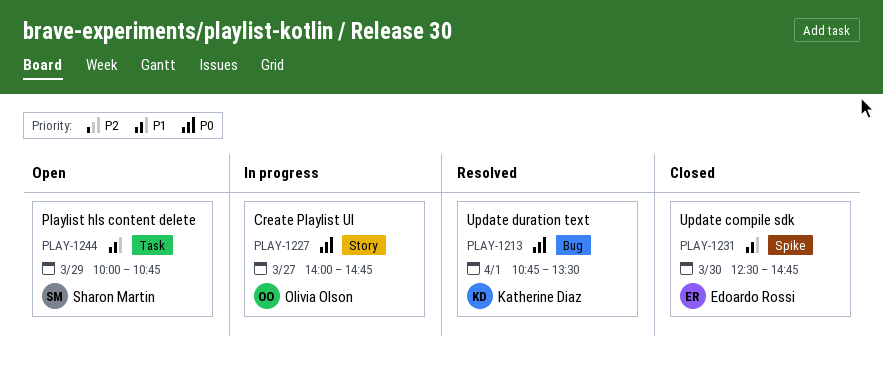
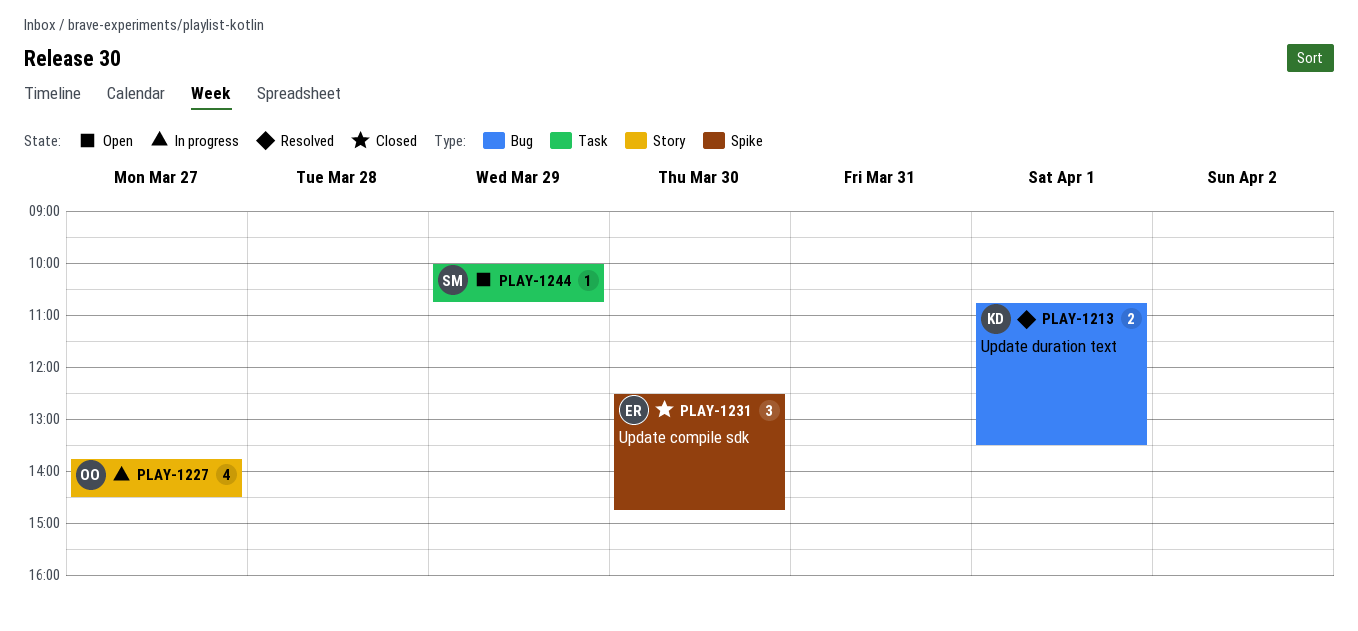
PLAY-1227, begins: 14:00 -> 13:45
PLAY-1227, ends: 14:45 -> 14:30

